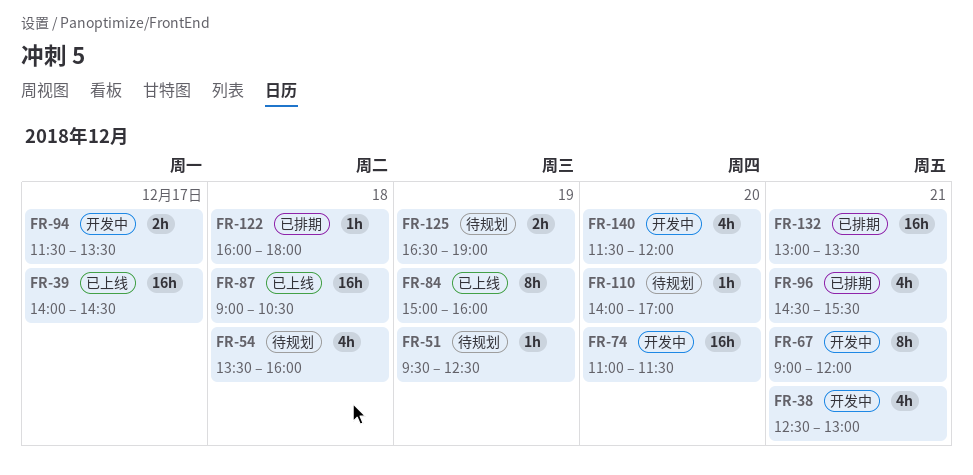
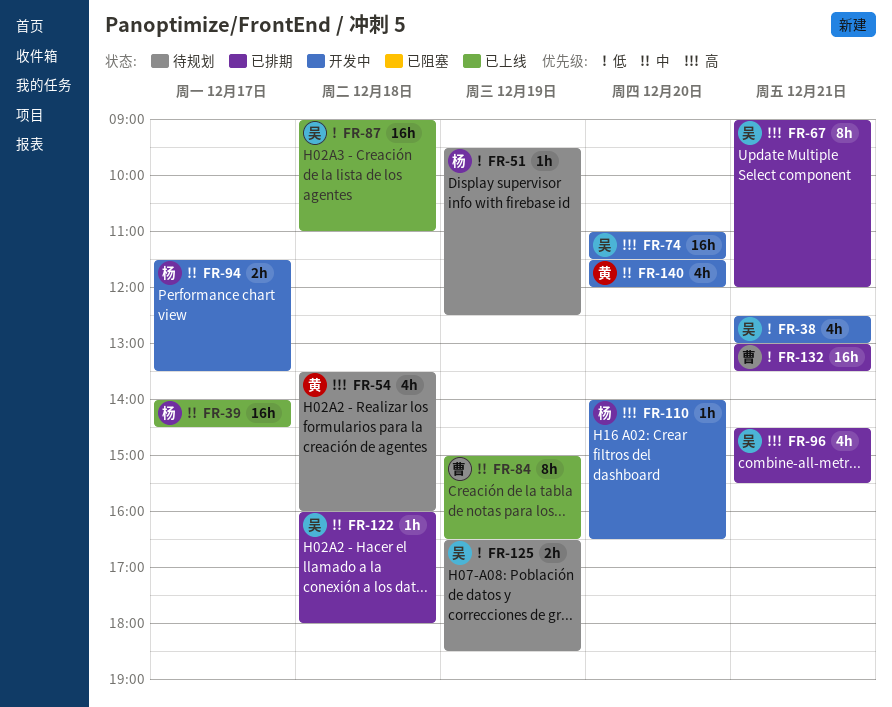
FR-67, status: 开发中 -> 已排期
FR-84, ends: 16:00 -> 16:30
FR-87, ends: 10:30 -> 11:00
FR-110, status: 待规划 -> 开发中
FR-110, ends: 17:00 -> 16:30
FR-125, ends: 19:00 -> 18:30

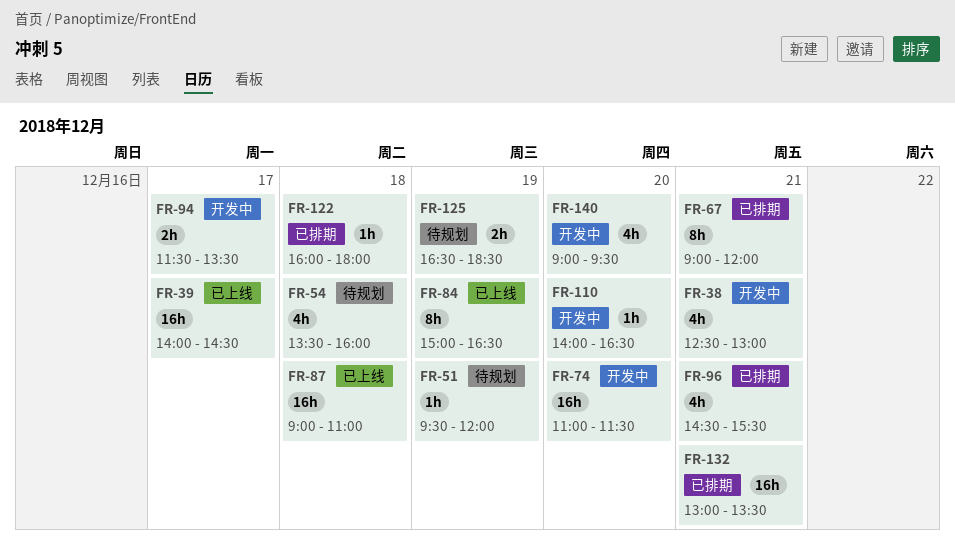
FR-51, ends: 12:30 -> 12:00
FR-140, begins: 11:30 -> 09:00
FR-140, ends: 12:00 -> 09:30

